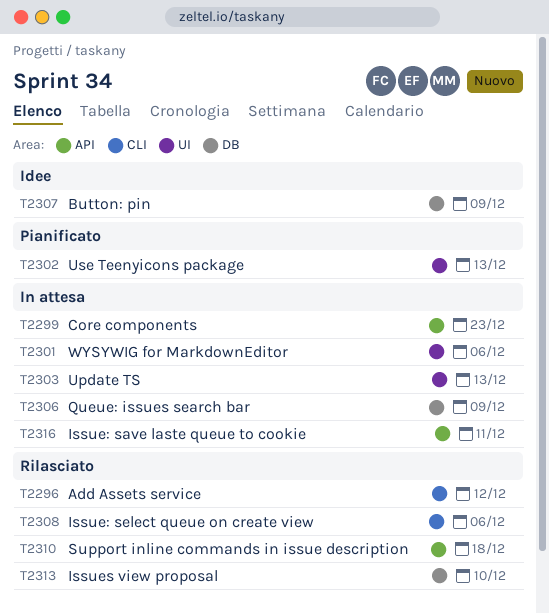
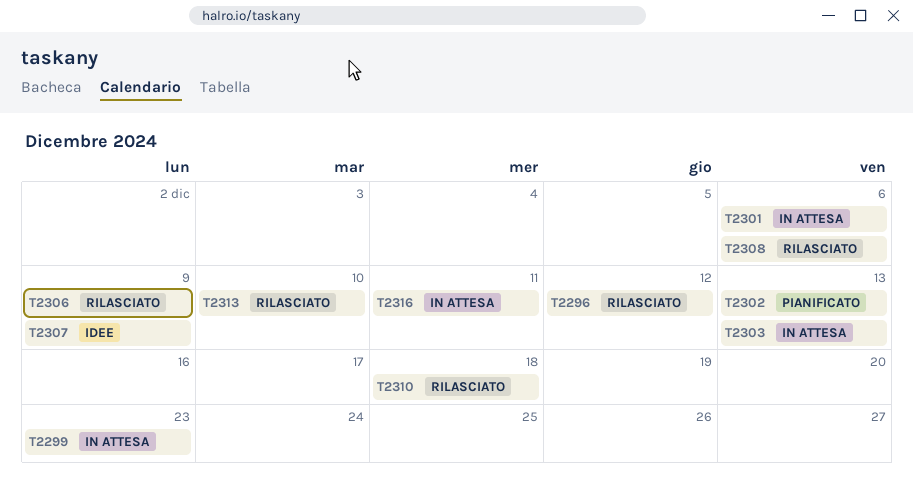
T2306, status: In attesa -> Rilasciato

